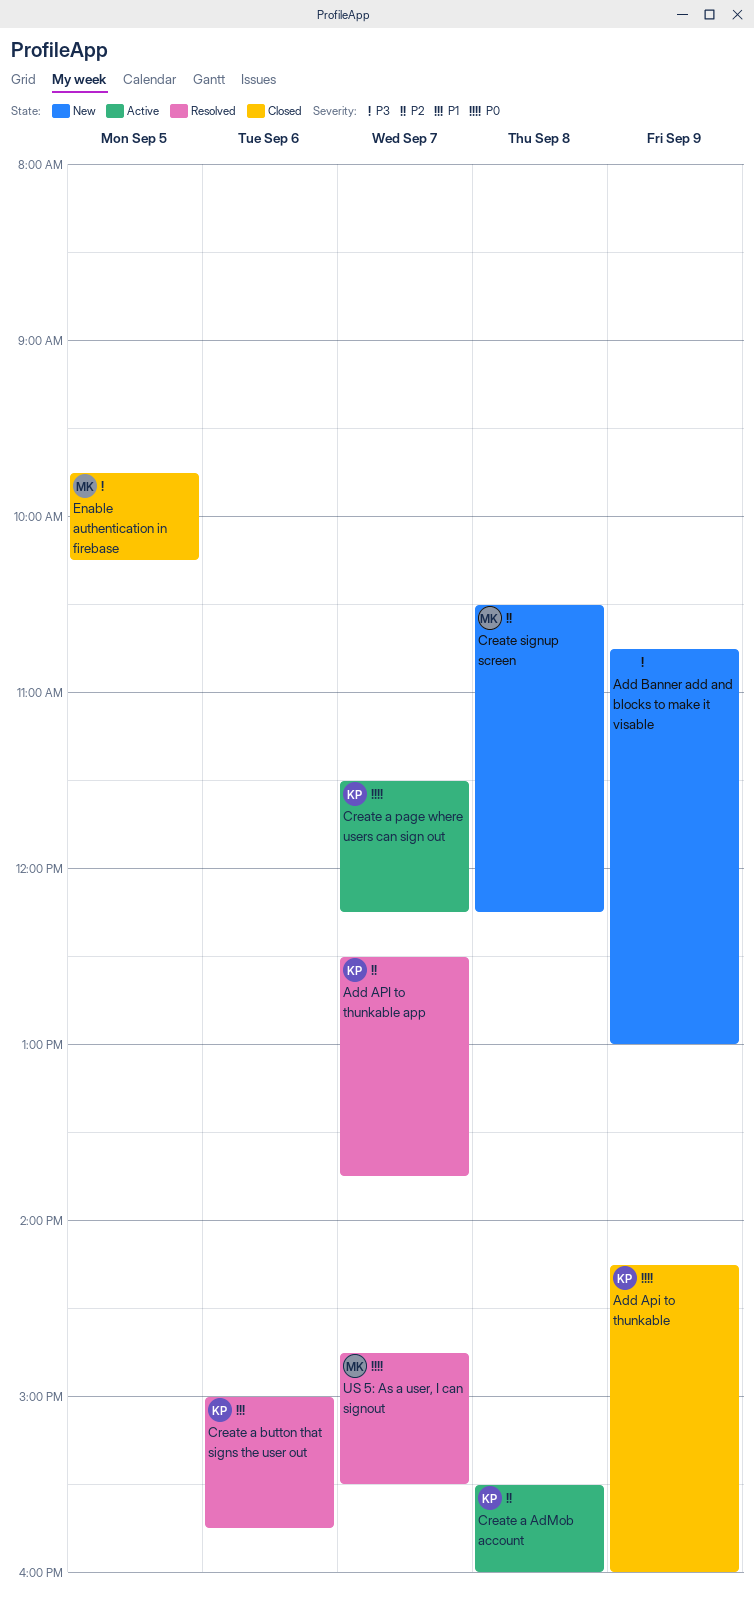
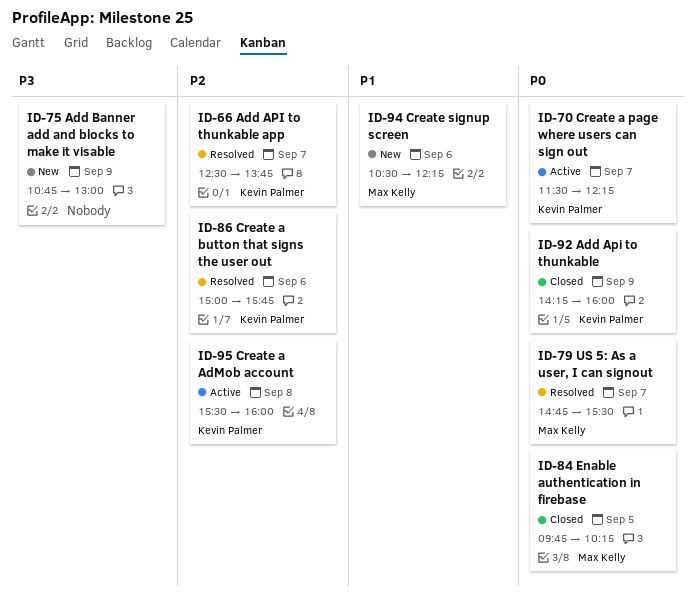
Create a button that signs the user out, priority: P1 -> P2
Create signup screen, priority: P2 -> P1
Create signup screen, day: Sep 8 -> Sep 6
Enable authentication in firebase, priority: P3 -> P0

